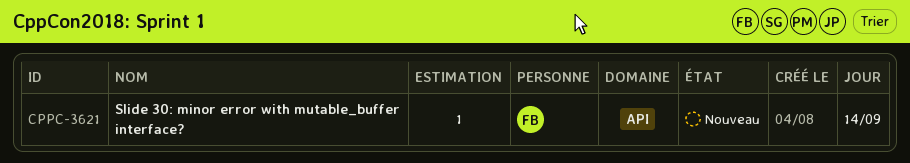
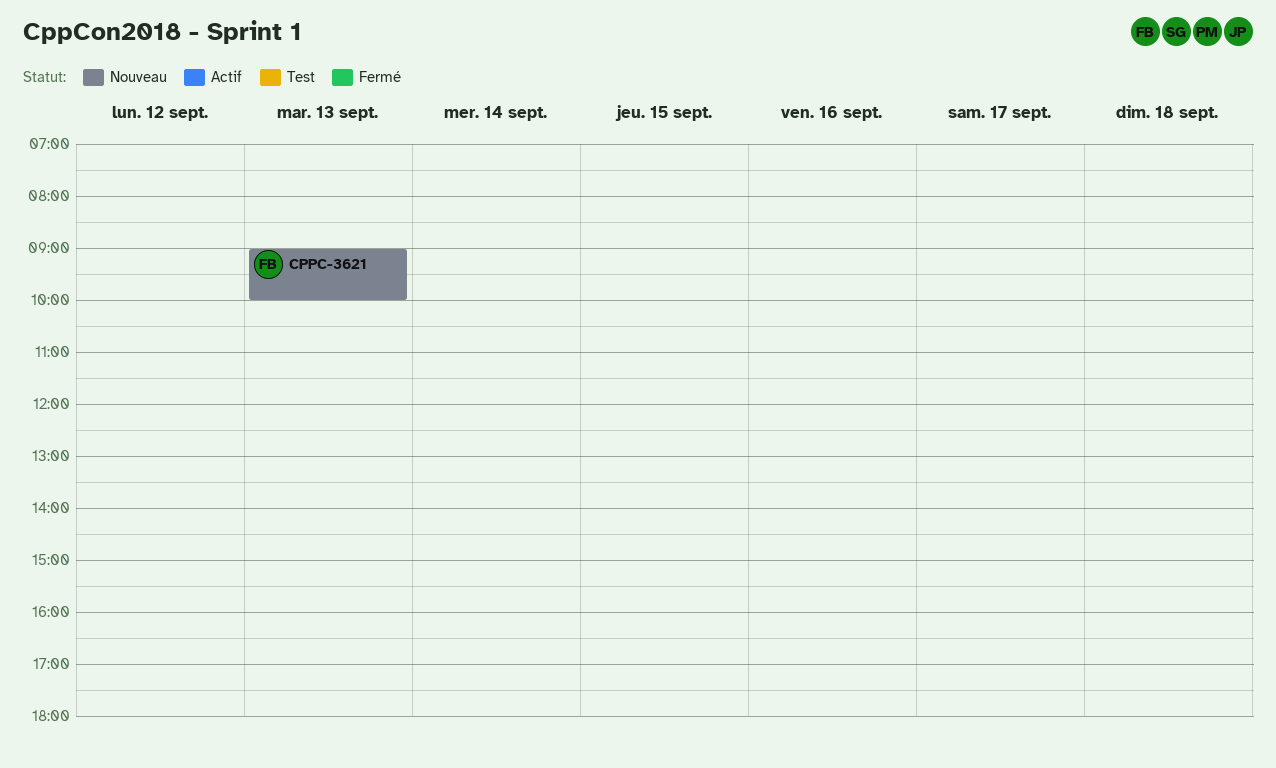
CPPC-3621, day: Sep 14 -> Sep 13

